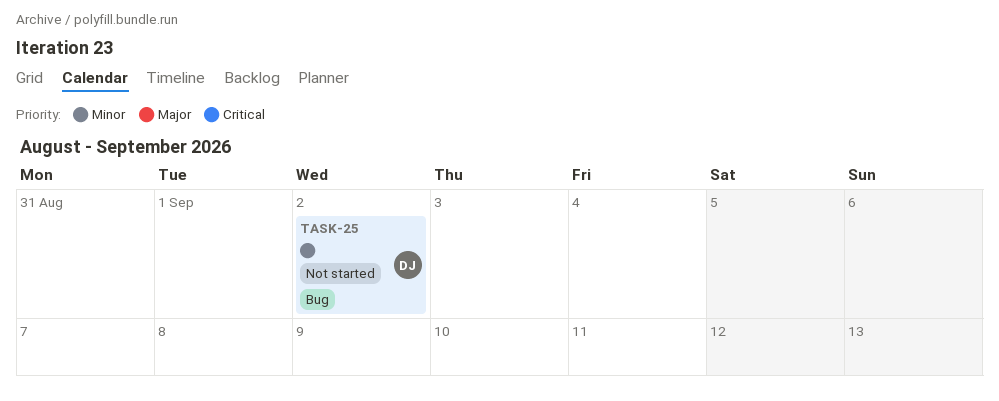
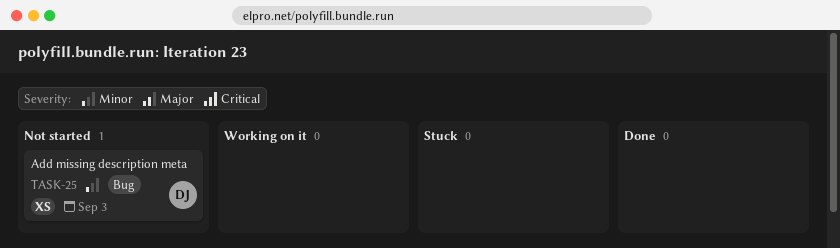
TASK-25, due: Sep 2 -> Sep 3

